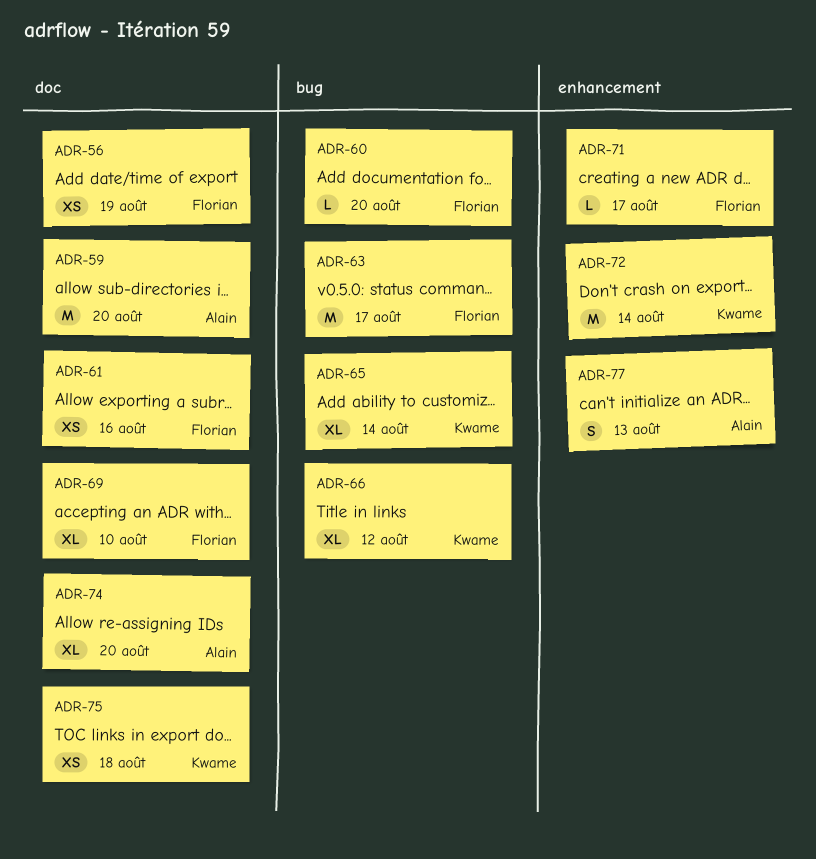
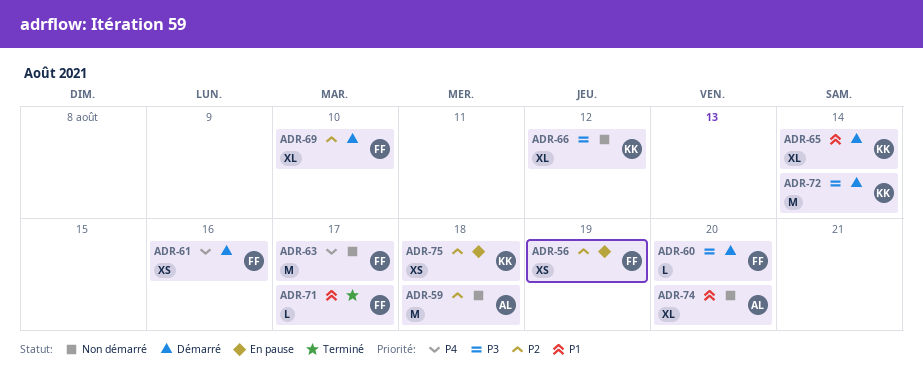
ADR-59, due: Aug 20 -> Aug 18
ADR-77: present -> none

